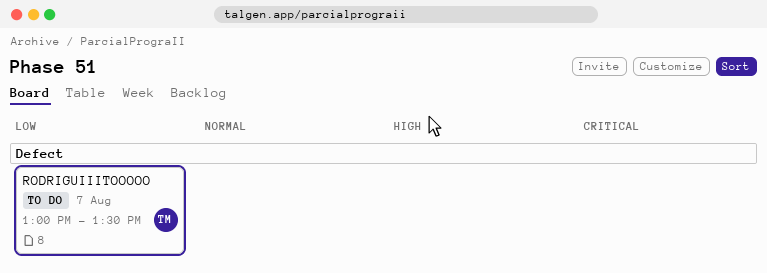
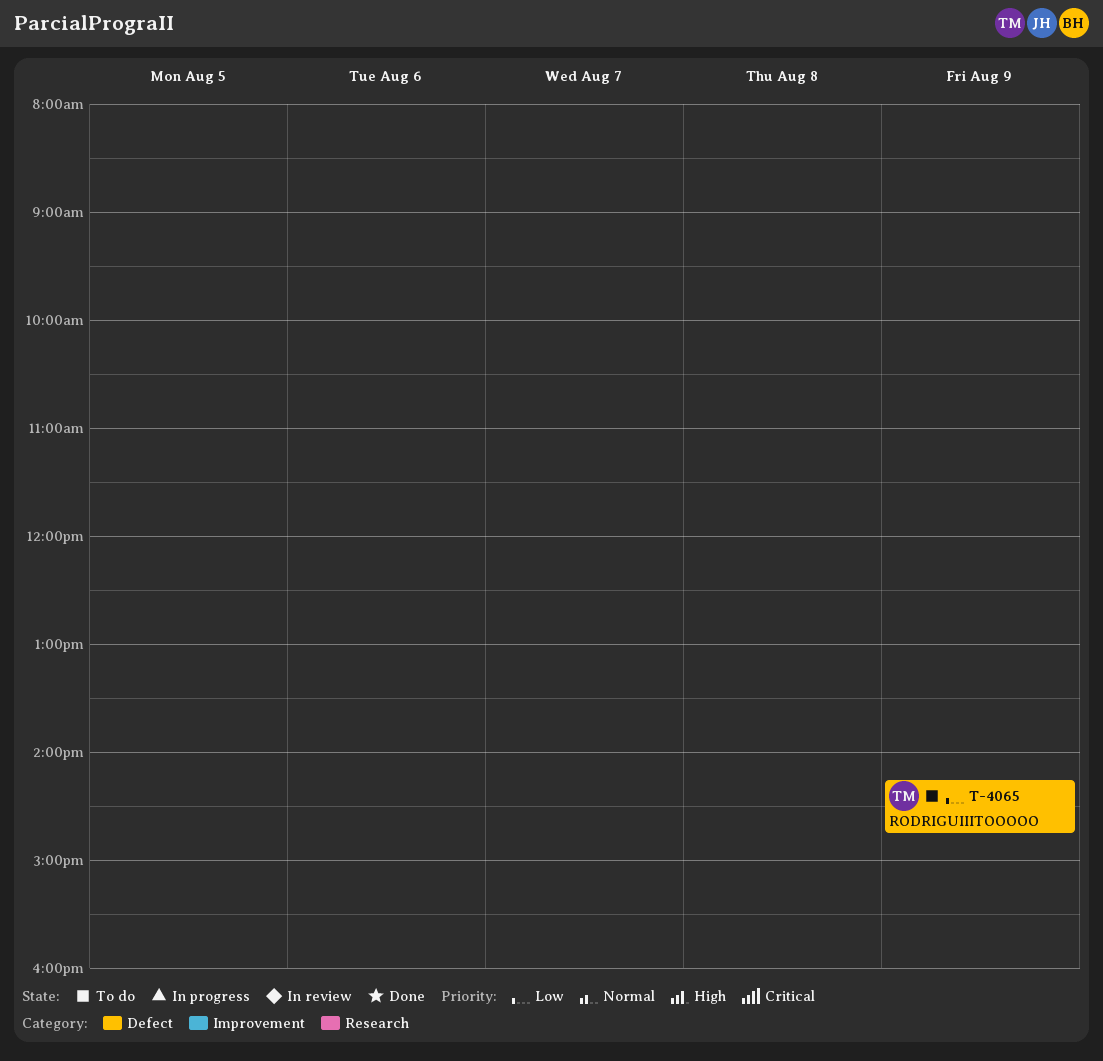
RODRIGUIIITOOOOO, day: Aug 7 -> Aug 9
RODRIGUIIITOOOOO, begins: 13:00 -> 14:15
RODRIGUIIITOOOOO, ends: 13:30 -> 14:45

